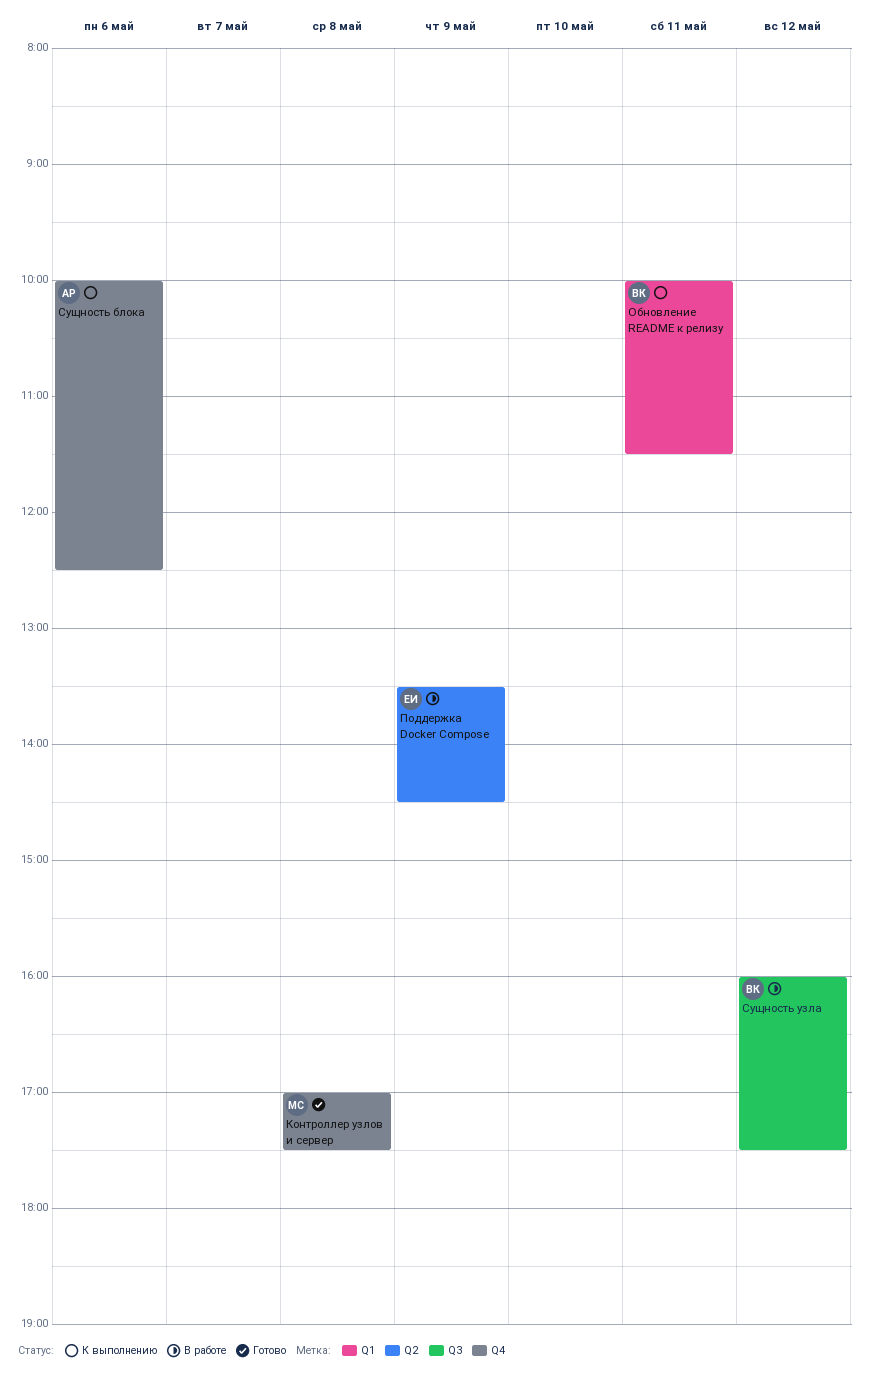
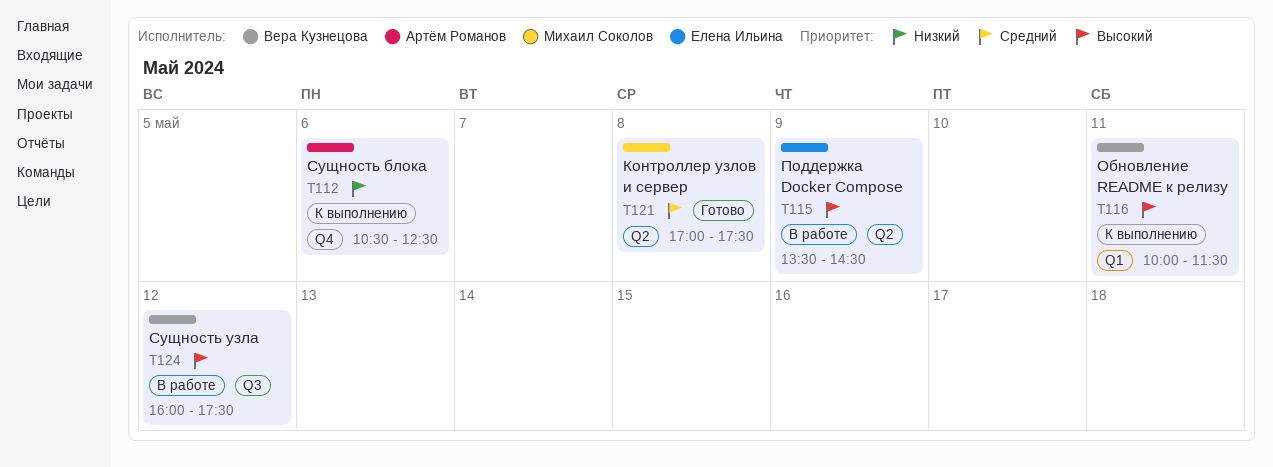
Контроллер узлов и сервер, label: Q4 -> Q2
Сущность блока, begins: 10:00 -> 10:30

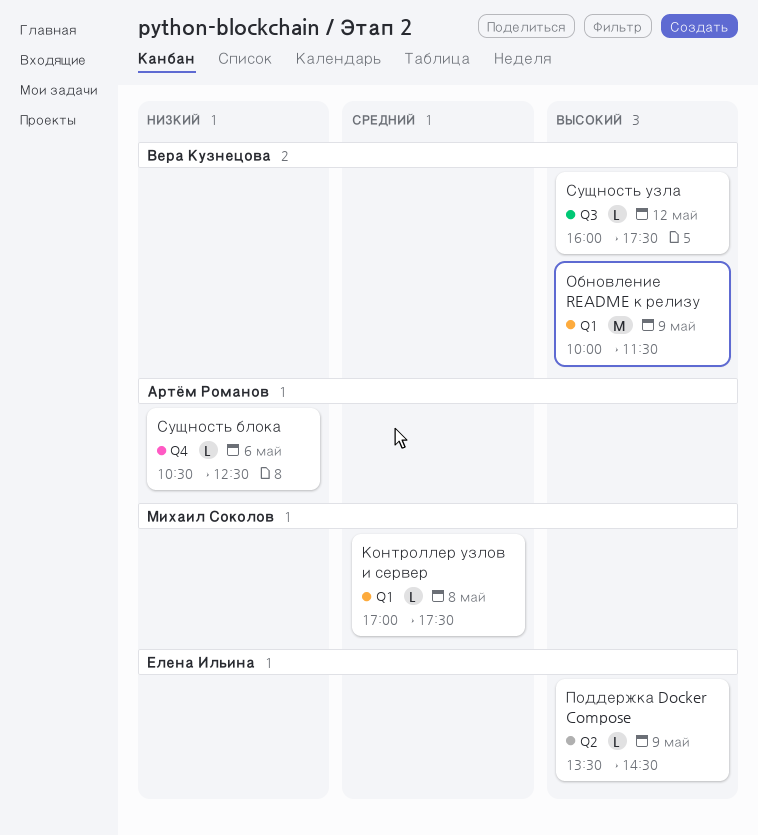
Контроллер узлов и сервер, label: Q2 -> Q1
Обновление README к релизу, day: May 11 -> May 9

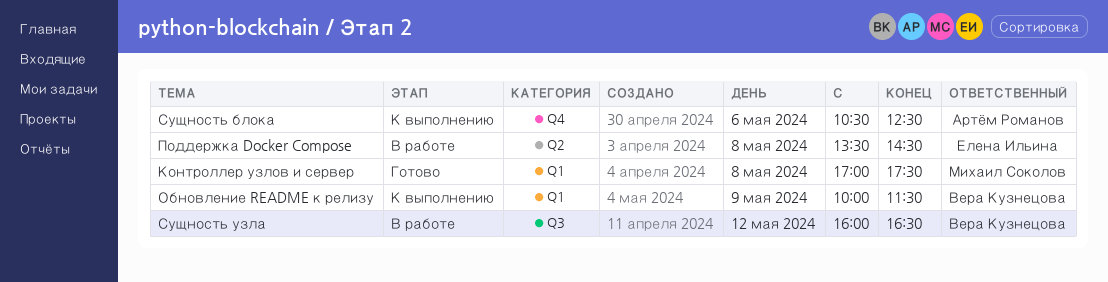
Поддержка Docker Compose, day: May 9 -> May 8
Сущность узла, ends: 17:30 -> 16:30

